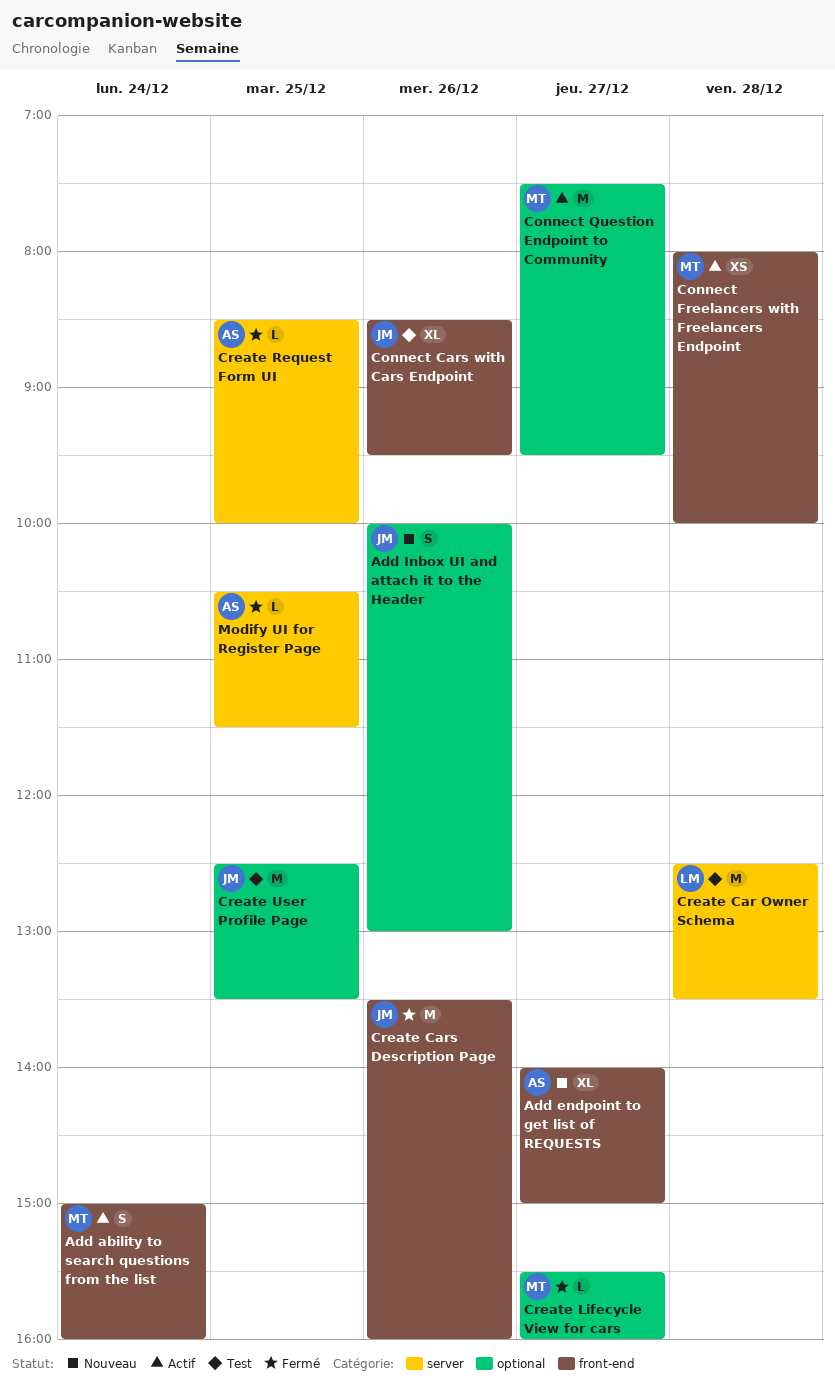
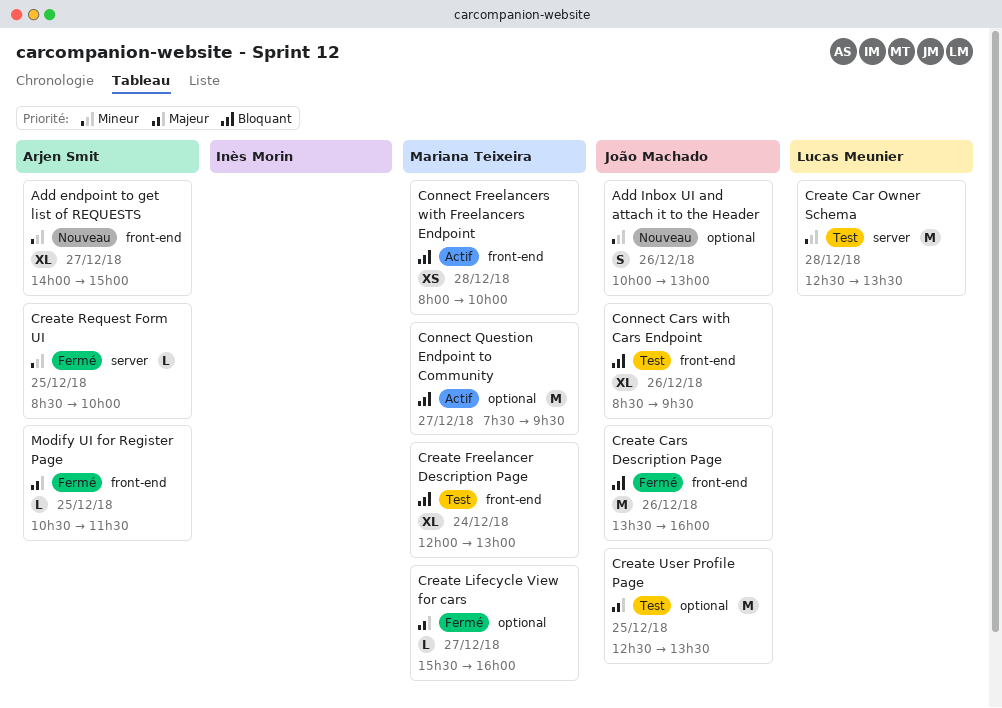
Add ability to search questions from the list: present -> none
Create Freelancer Description Page: none -> present
Modify UI for Register Page, label: server -> front-end

